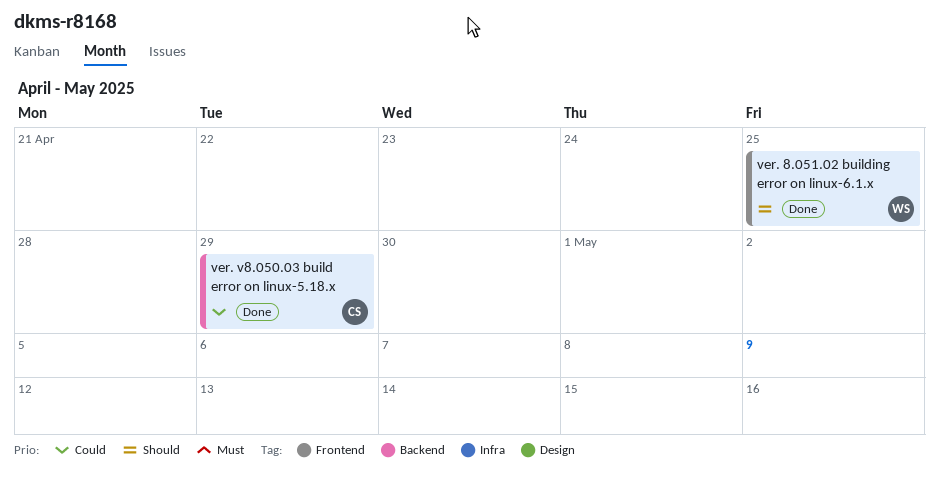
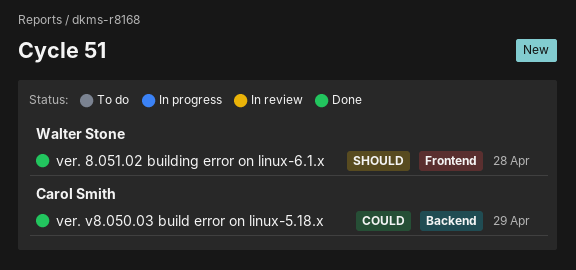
ver. 8.051.02 building error on linux-6.1.x, due: Apr 25 -> Apr 28

